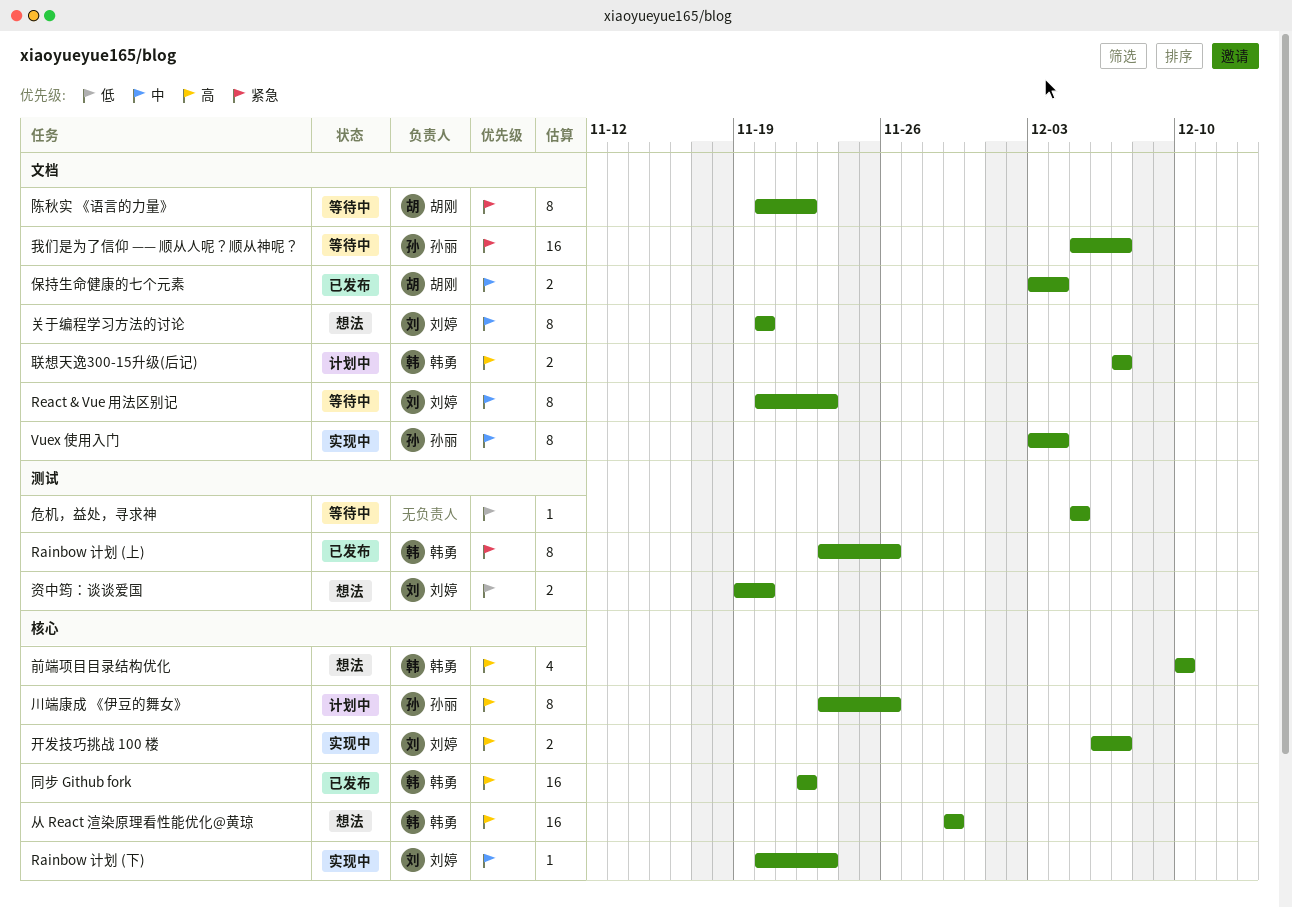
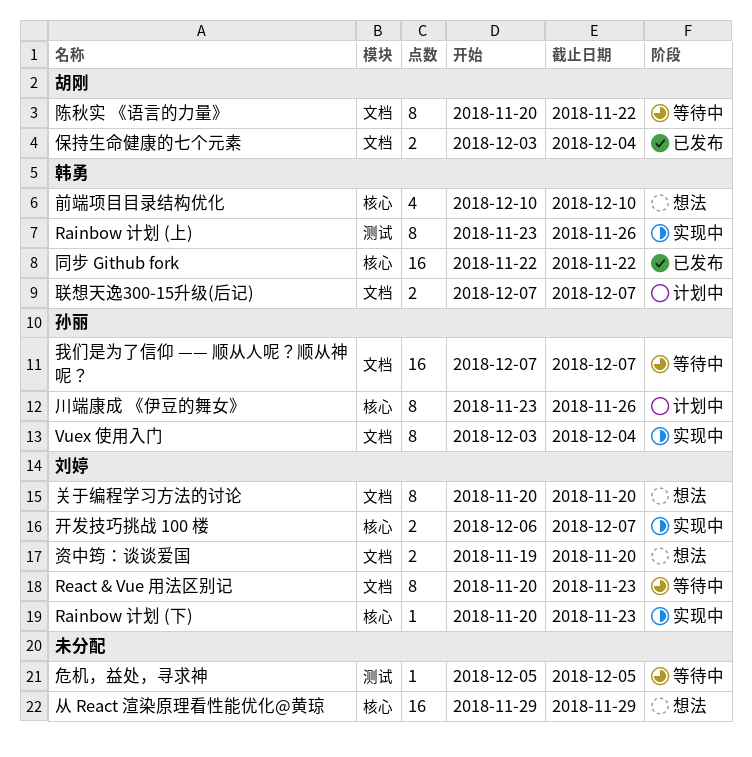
Rainbow 计划 (上), status: 已发布 -> 实现中
从 React 渲染原理看性能优化@黄琼, owner: 韩勇 -> none
我们是为了信仰 —— 顺从人呢？顺从神呢？, start: Dec 5 -> Dec 7
资中筠：谈谈爱国, label: 测试 -> 文档

